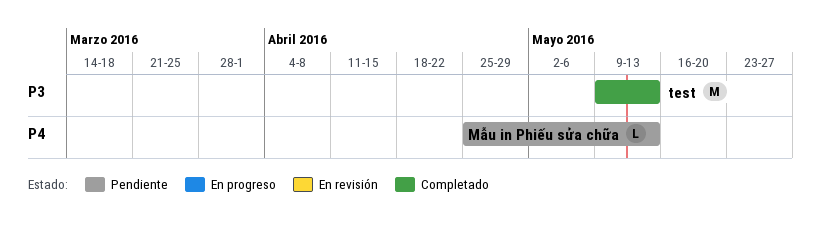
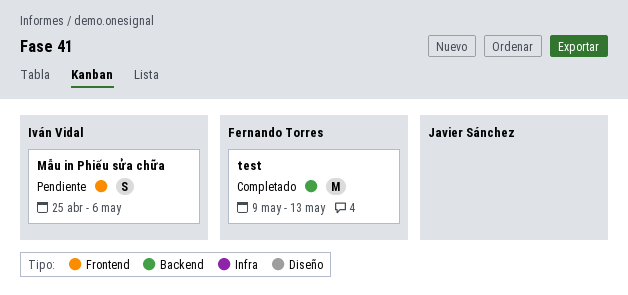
Mẫu in Phiếu sửa chữa, estimate: L -> S
Mẫu in Phiếu sửa chữa, due: May 13 -> May 6

